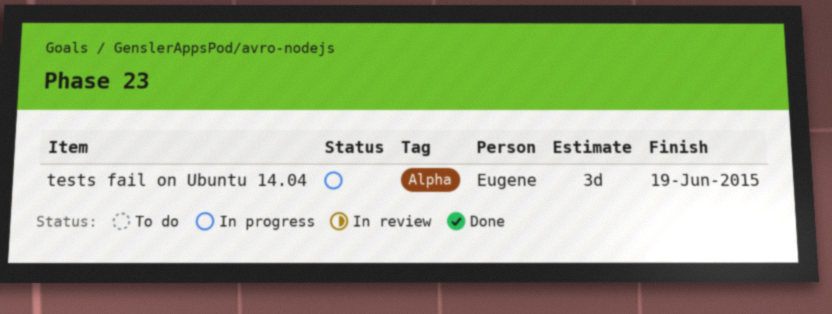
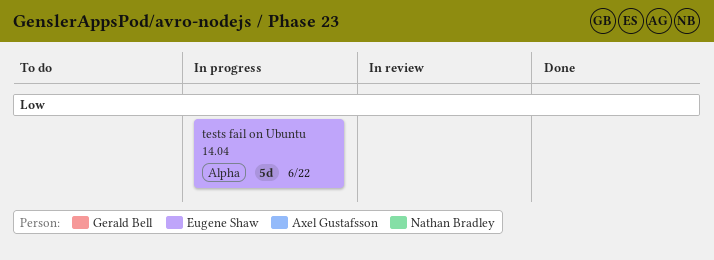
tests fail on Ubuntu 14.04, estimate: 3d -> 5d
tests fail on Ubuntu 14.04, due: Jun 19 -> Jun 22

